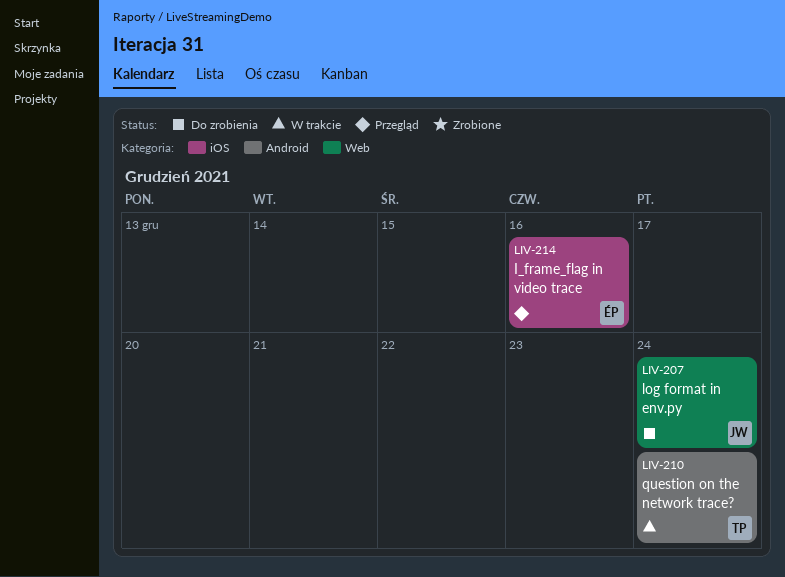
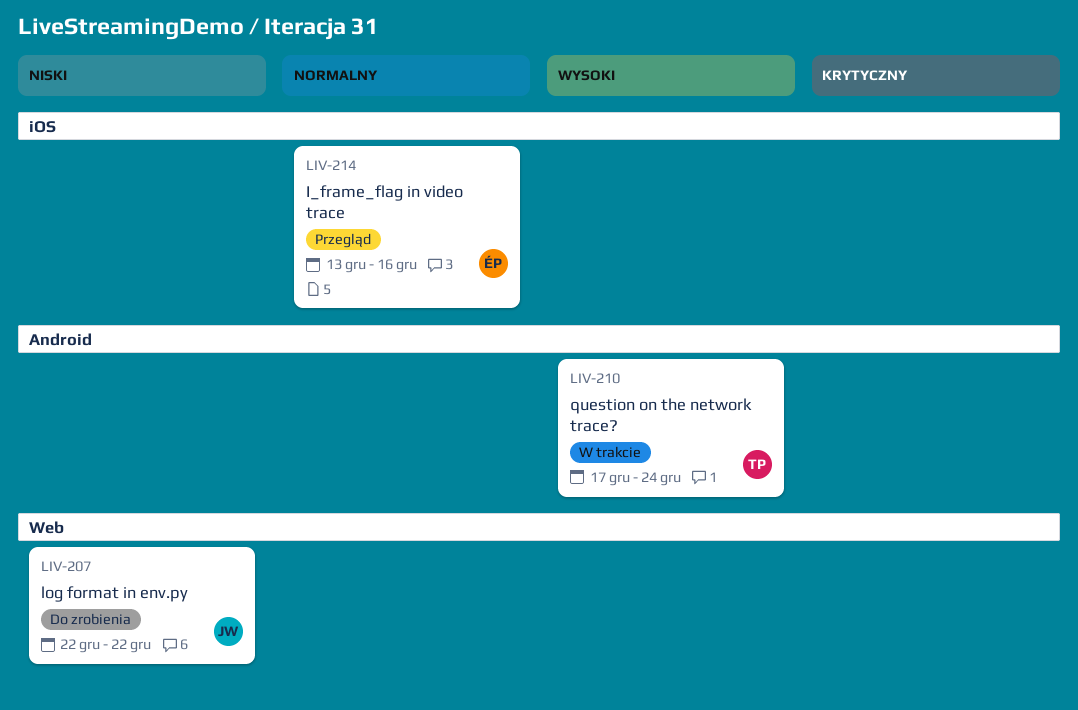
LIV-207, due: Dec 24 -> Dec 22

